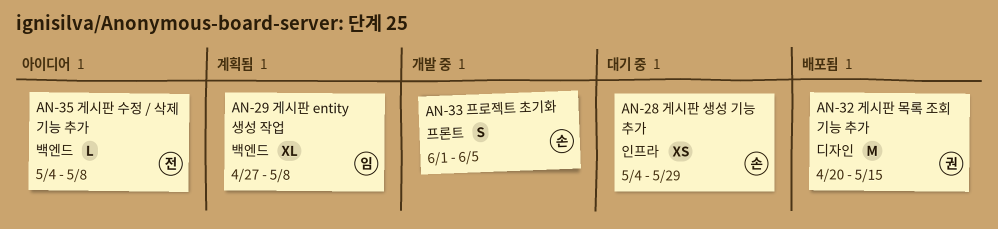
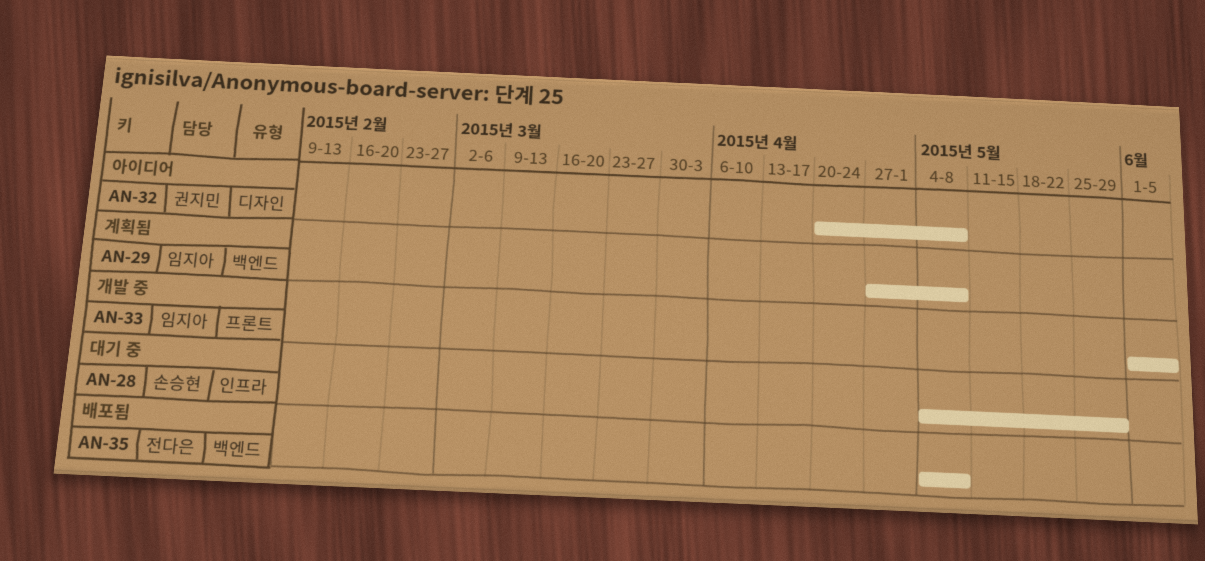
AN-32, status: 배포됨 -> 아이디어
AN-32, due: May 15 -> May 8
AN-33, owner: 손승현 -> 임지아
AN-35, status: 아이디어 -> 배포됨

